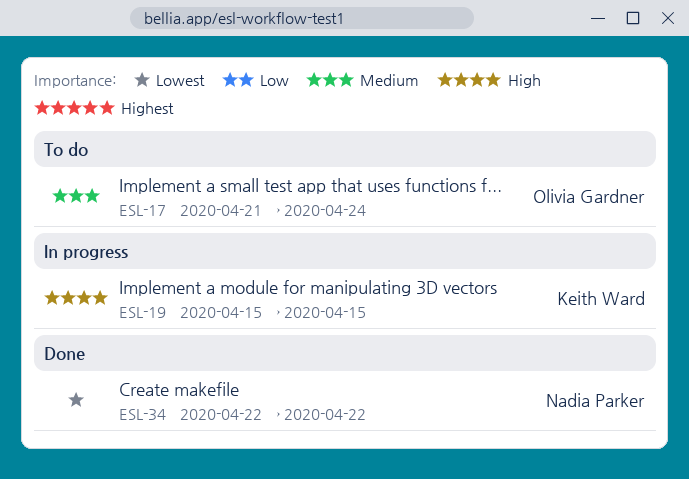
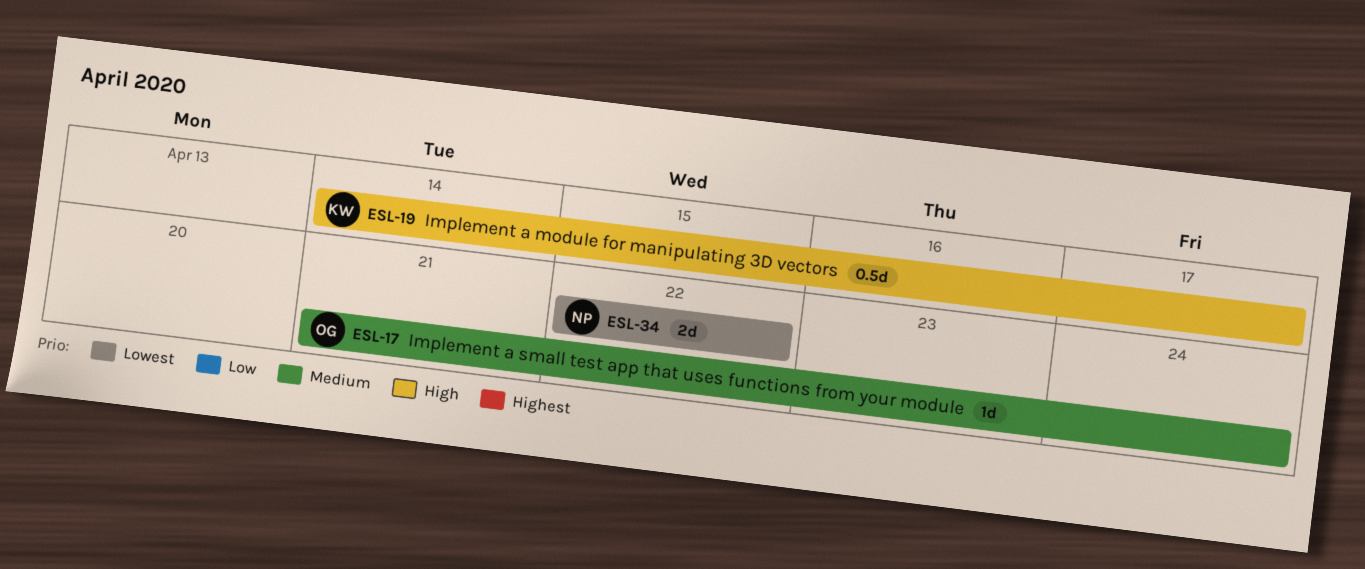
ESL-19, start: Apr 15 -> Apr 14
ESL-19, due: Apr 15 -> Apr 17

